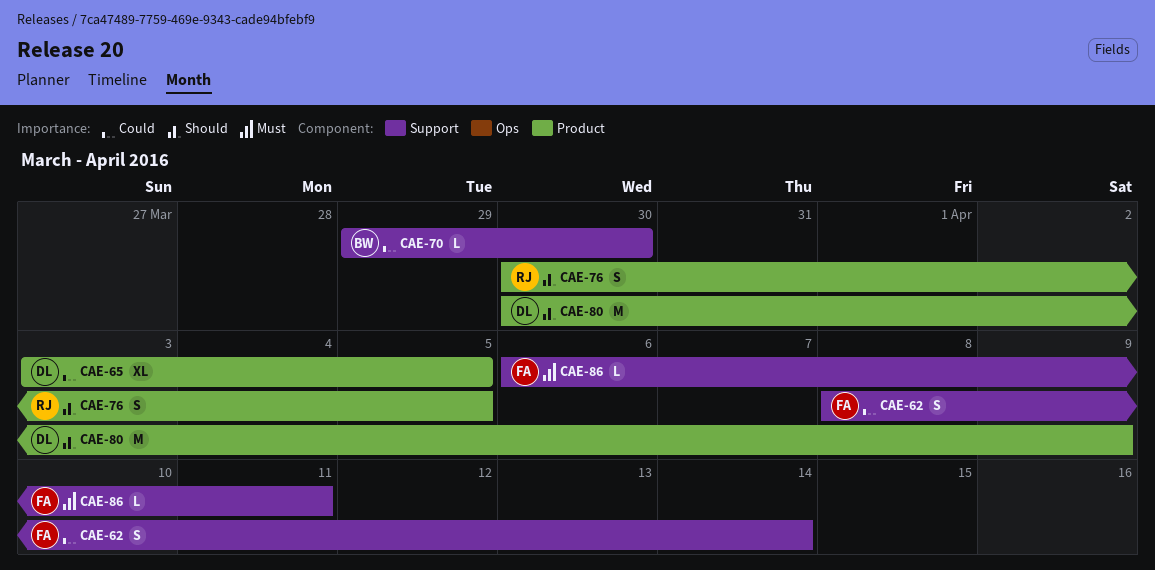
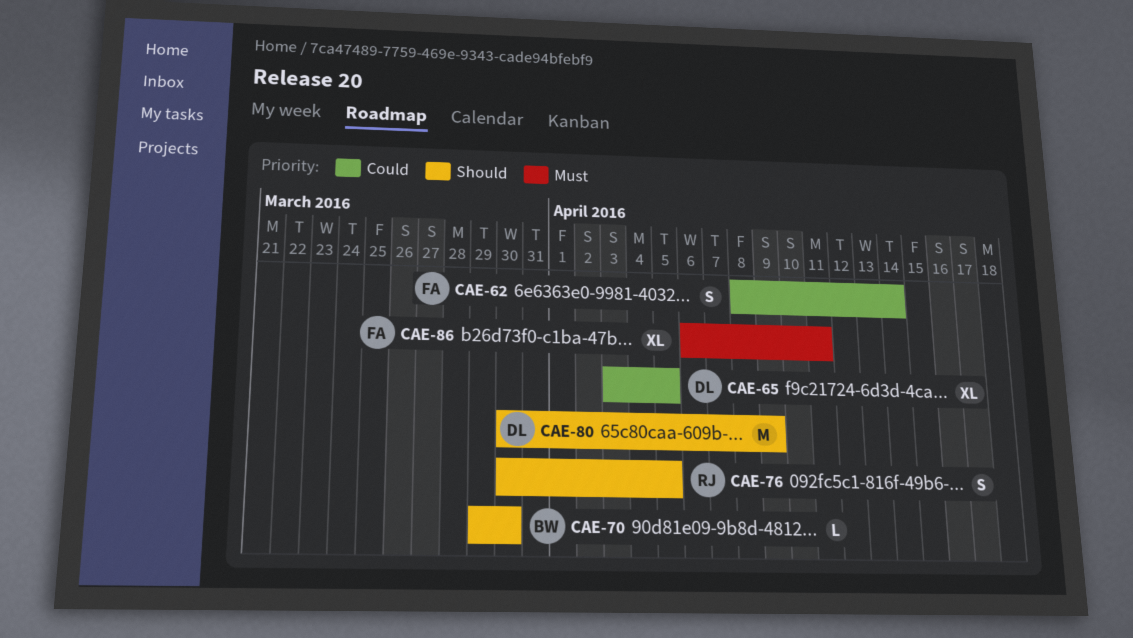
CAE-70, priority: Could -> Should
CAE-86, estimate: L -> XL

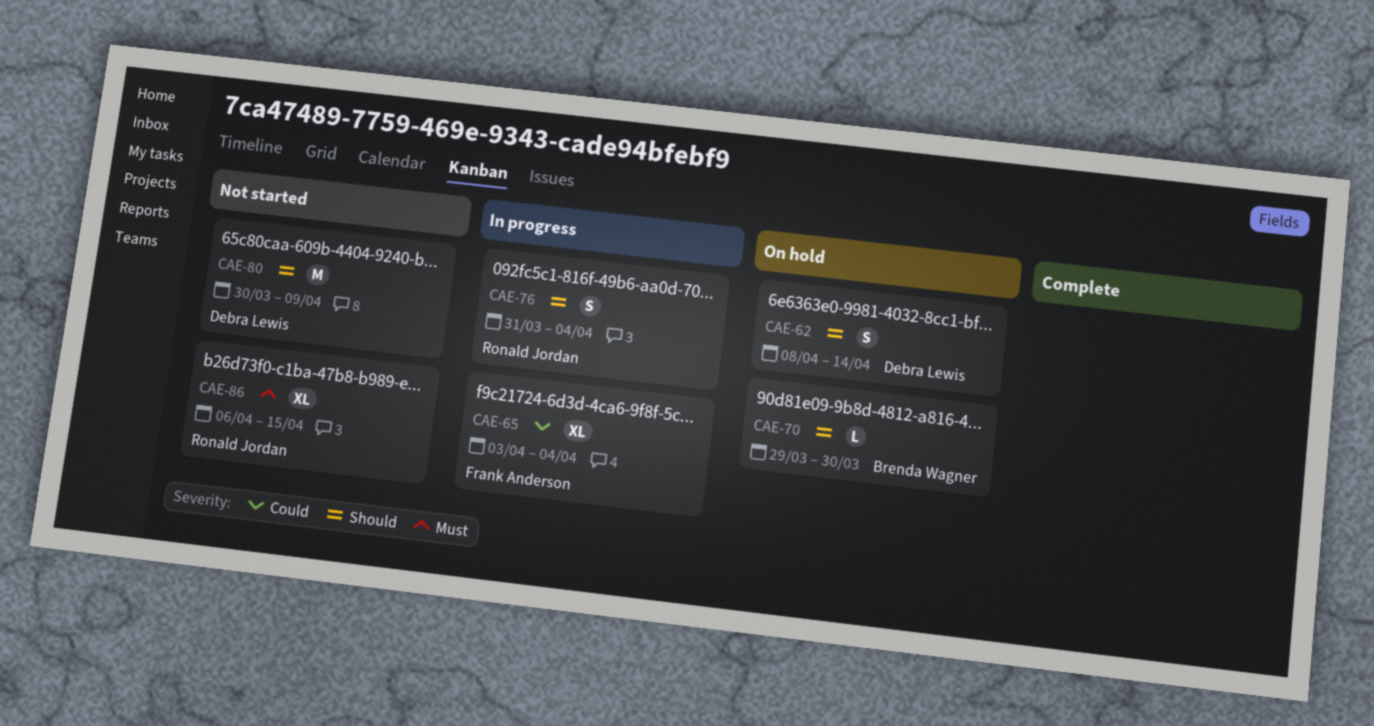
CAE-62, owner: Frank Anderson -> Debra Lewis
CAE-62, priority: Could -> Should
CAE-65, owner: Debra Lewis -> Frank Anderson
CAE-65, due: Apr 5 -> Apr 4
CAE-76, start: Mar 30 -> Mar 31
CAE-76, due: Apr 5 -> Apr 4
CAE-86, owner: Frank Anderson -> Ronald Jordan
CAE-86, due: Apr 11 -> Apr 15

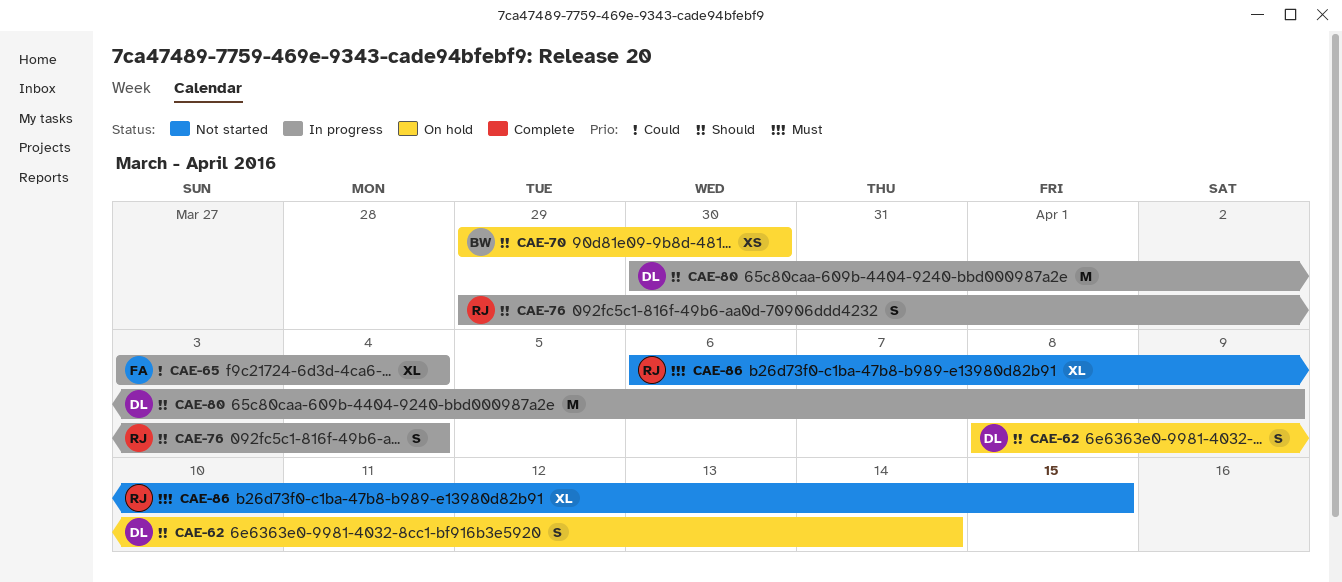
CAE-70, estimate: L -> XS
CAE-76, start: Mar 31 -> Mar 29
CAE-80, status: Not started -> In progress

